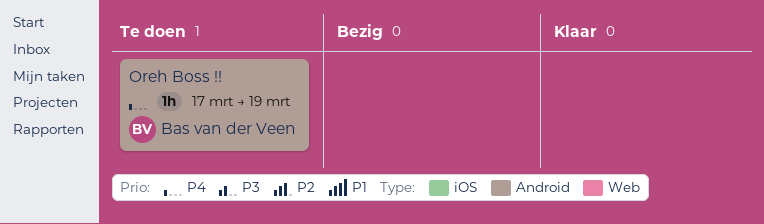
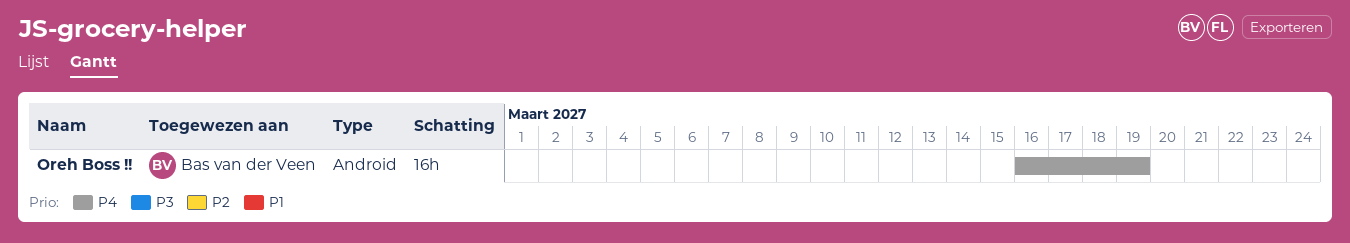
Oreh Boss !!, estimate: 1h -> 16h
Oreh Boss !!, start: Mar 17 -> Mar 16

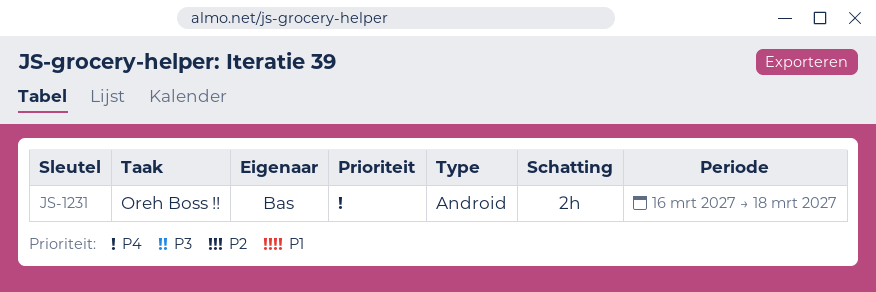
Oreh Boss !!, estimate: 16h -> 2h
Oreh Boss !!, due: Mar 19 -> Mar 18

